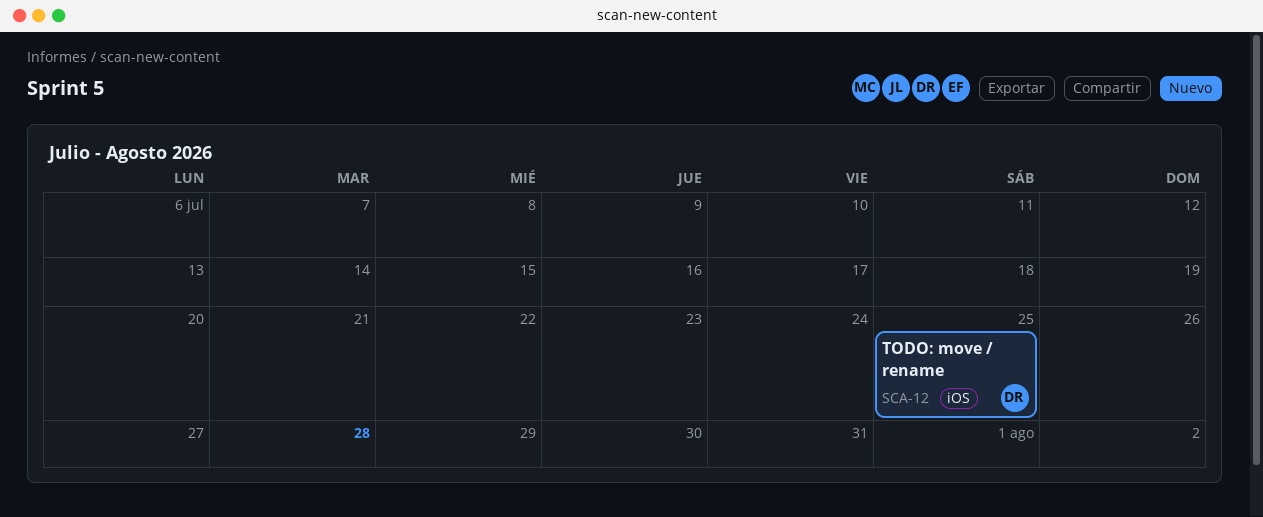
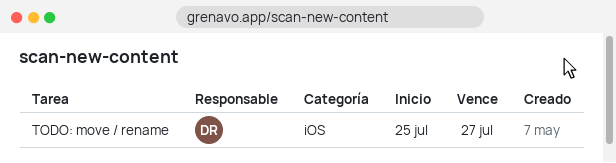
TODO: move / rename, due: Jul 25 -> Jul 27

